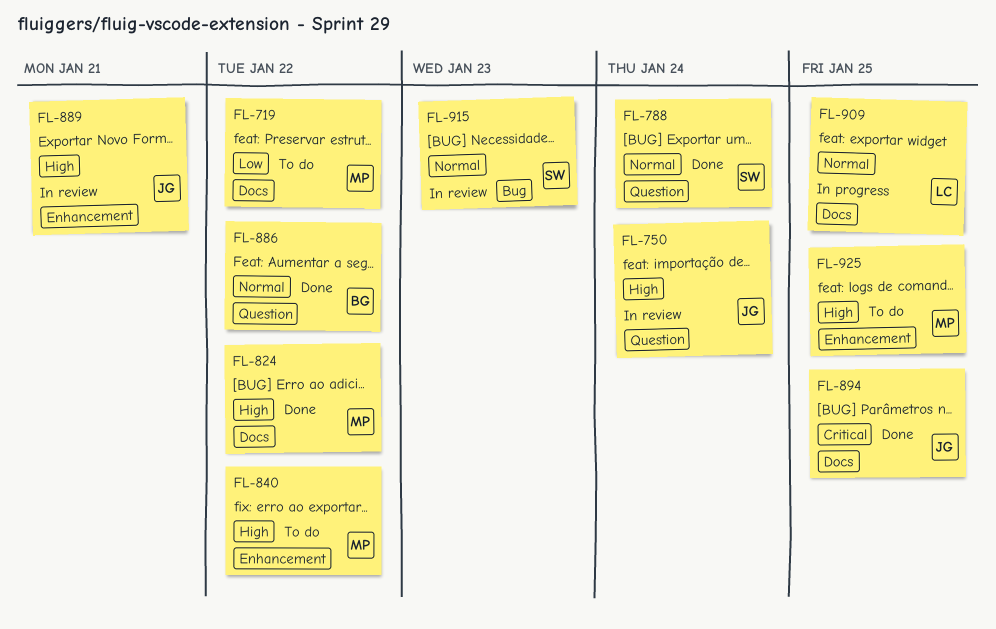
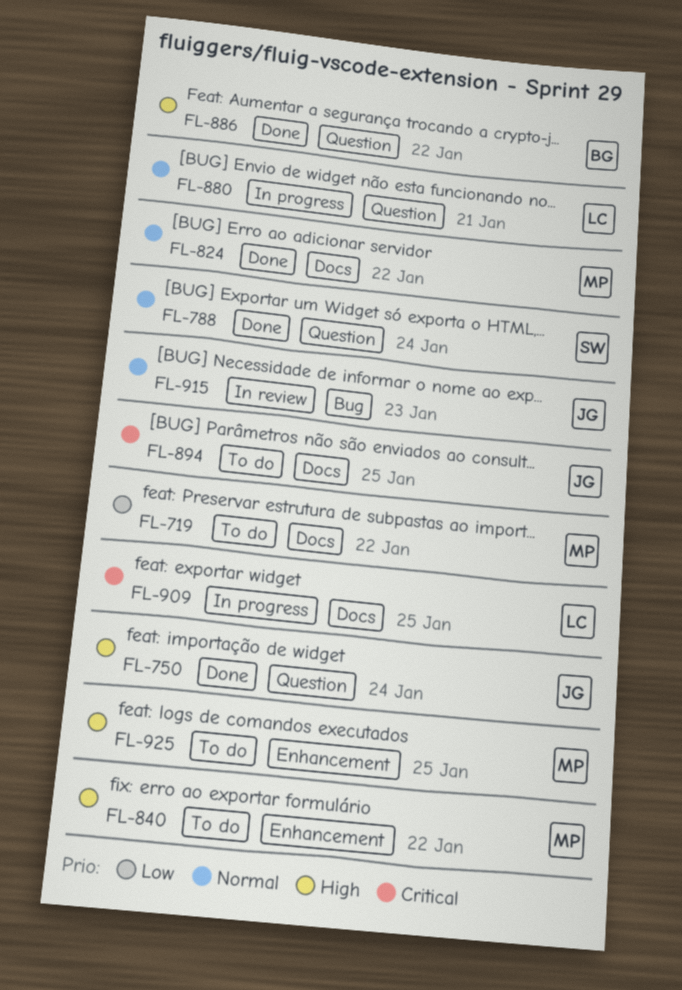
FL-750, status: In review -> Done
FL-824, priority: High -> Normal
FL-880: none -> present
FL-886, priority: Normal -> High
FL-889: present -> none
FL-894, status: Done -> To do
FL-909, priority: Normal -> Critical
FL-915, owner: SW -> JG

